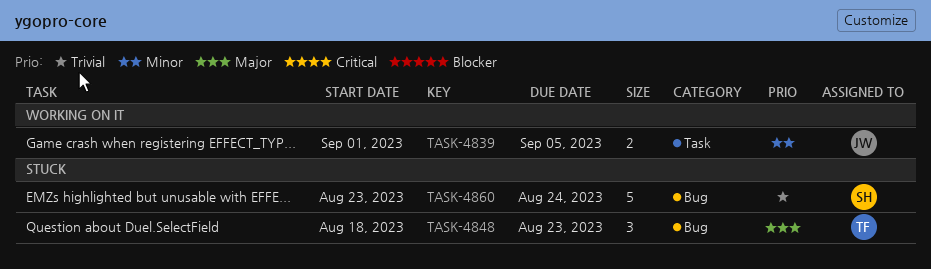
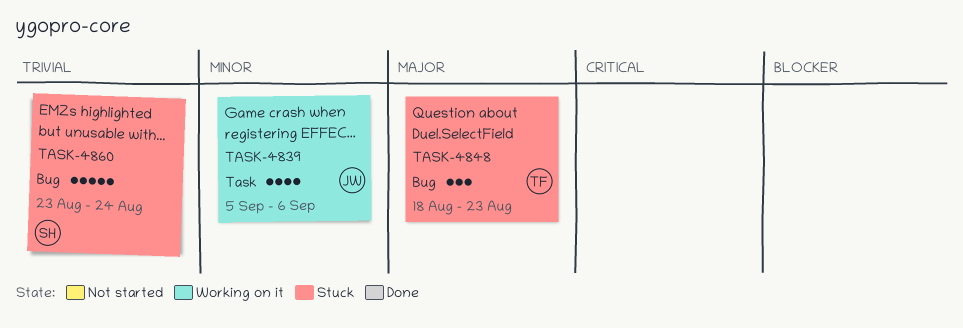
TASK-4839, estimate: 2 -> 4
TASK-4839, start: Sep 1 -> Sep 5
TASK-4839, due: Sep 5 -> Sep 6

